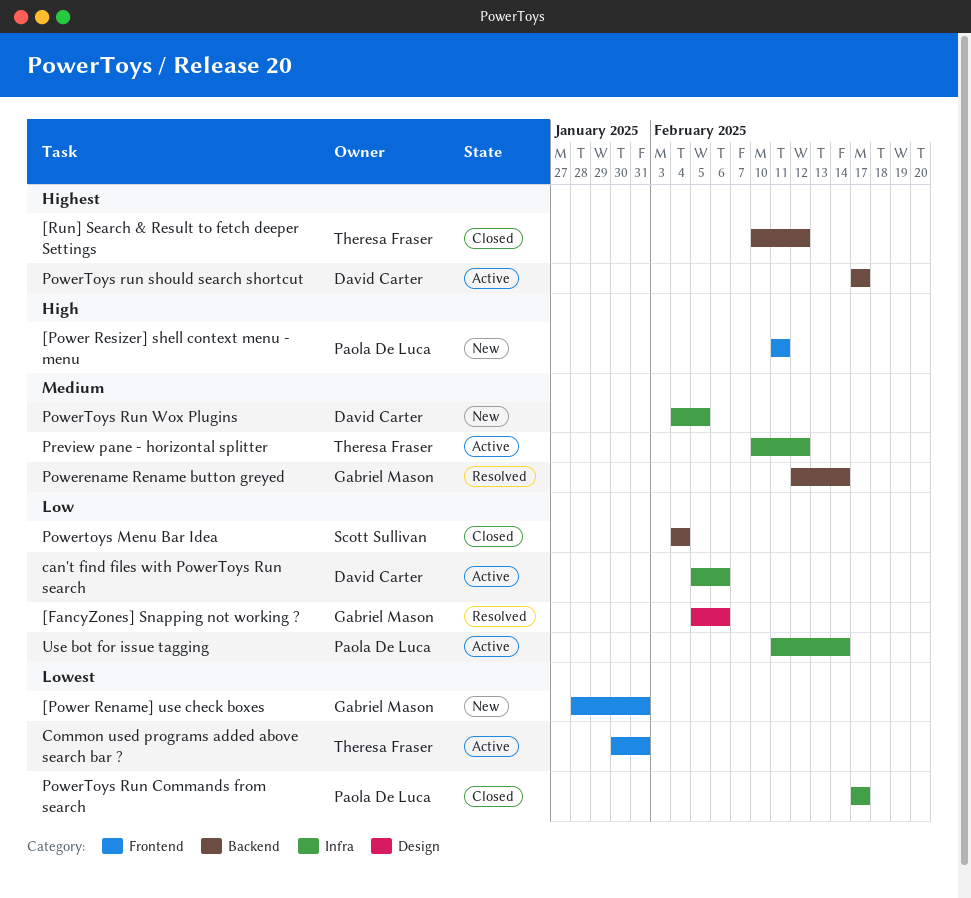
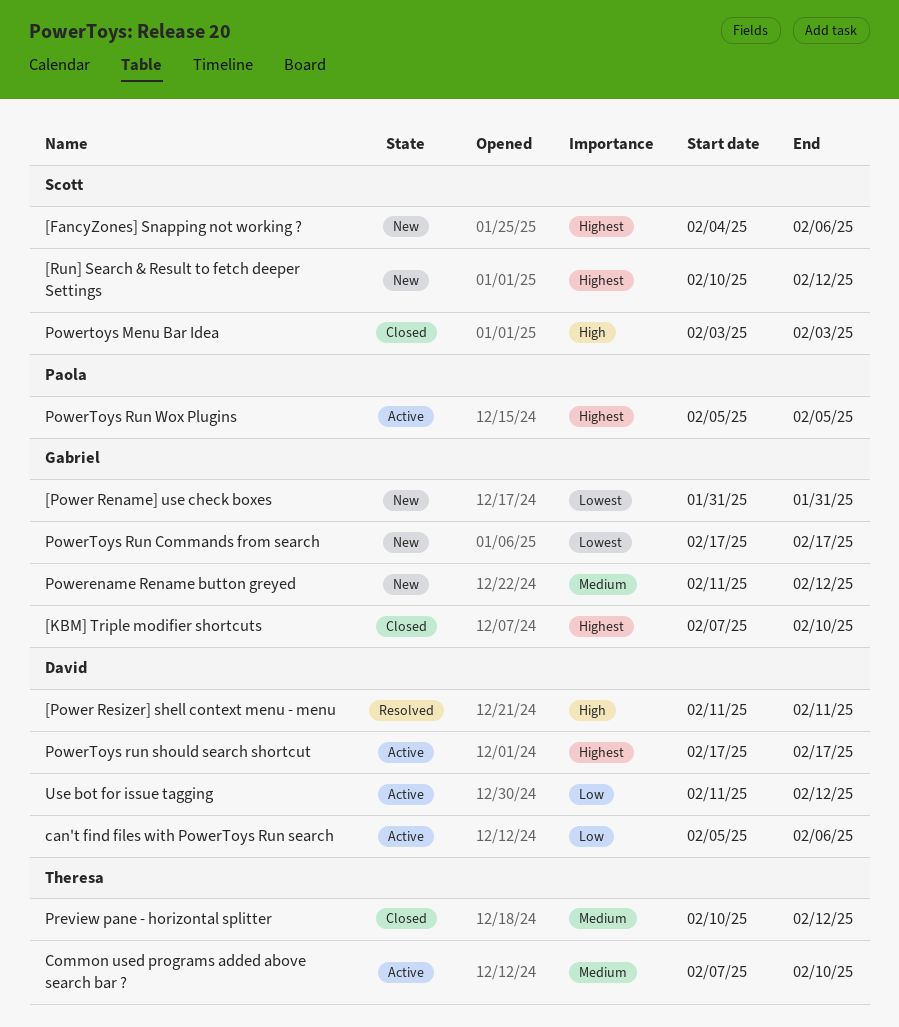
[FancyZones] Snapping not working ?, status: Resolved -> New
[FancyZones] Snapping not working ?, owner: Gabriel Mason -> Scott Sullivan
[FancyZones] Snapping not working ?, priority: Low -> Highest
[FancyZones] Snapping not working ?, start: Feb 5 -> Feb 4
[KBM] Triple modifier shortcuts: none -> present
[Power Rename] use check boxes, start: Jan 28 -> Jan 31
[Power Resizer] shell context menu - menu, status: New -> Resolved
[Power Resizer] shell context menu - menu, owner: Paola De Luca -> David Carter
[Run] Search & Result to fetch deeper Settings, status: Closed -> New
[Run] Search & Result to fetch deeper Settings, owner: Theresa Fraser -> Scott Sullivan
Common used programs added above search bar ?, priority: Lowest -> Medium
Common used programs added above search bar ?, start: Jan 30 -> Feb 7
Common used programs added above search bar ?, due: Jan 31 -> Feb 10
Powerename Rename button greyed, status: Resolved -> New
Powerename Rename button greyed, start: Feb 12 -> Feb 11
Powerename Rename button greyed, due: Feb 14 -> Feb 12
Powertoys Menu Bar Idea, priority: Low -> High
Powertoys Menu Bar Idea, start: Feb 4 -> Feb 3
Powertoys Menu Bar Idea, due: Feb 4 -> Feb 3
PowerToys Run Commands from search, status: Closed -> New
PowerToys Run Commands from search, owner: Paola De Luca -> Gabriel Mason
PowerToys Run Wox Plugins, status: New -> Active
PowerToys Run Wox Plugins, owner: David Carter -> Paola De Luca
PowerToys Run Wox Plugins, priority: Medium -> Highest
PowerToys Run Wox Plugins, start: Feb 4 -> Feb 5
Preview pane - horizontal splitter, status: Active -> Closed
Use bot for issue tagging, owner: Paola De Luca -> David Carter
Use bot for issue tagging, due: Feb 14 -> Feb 12

